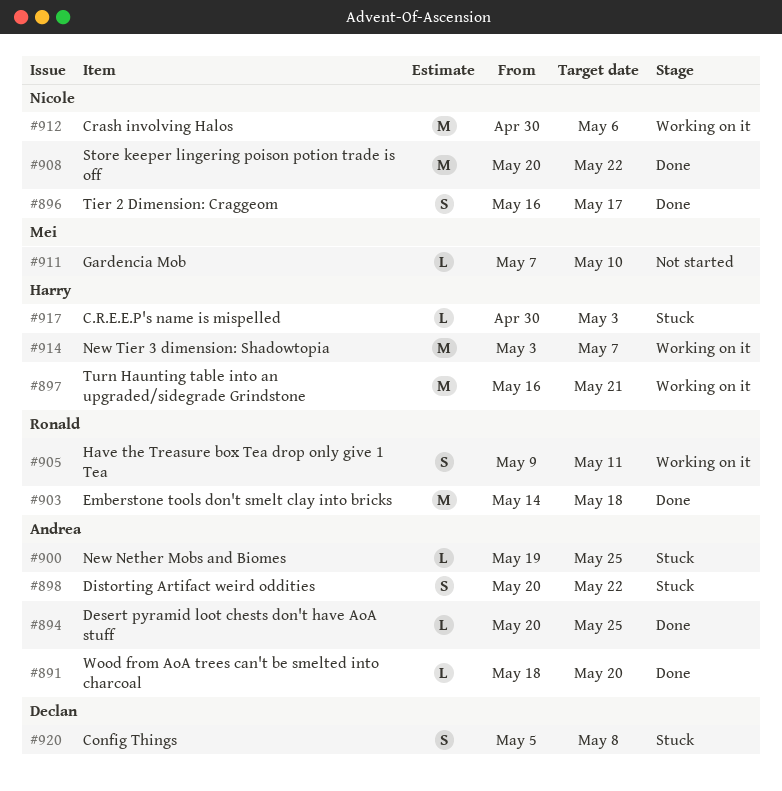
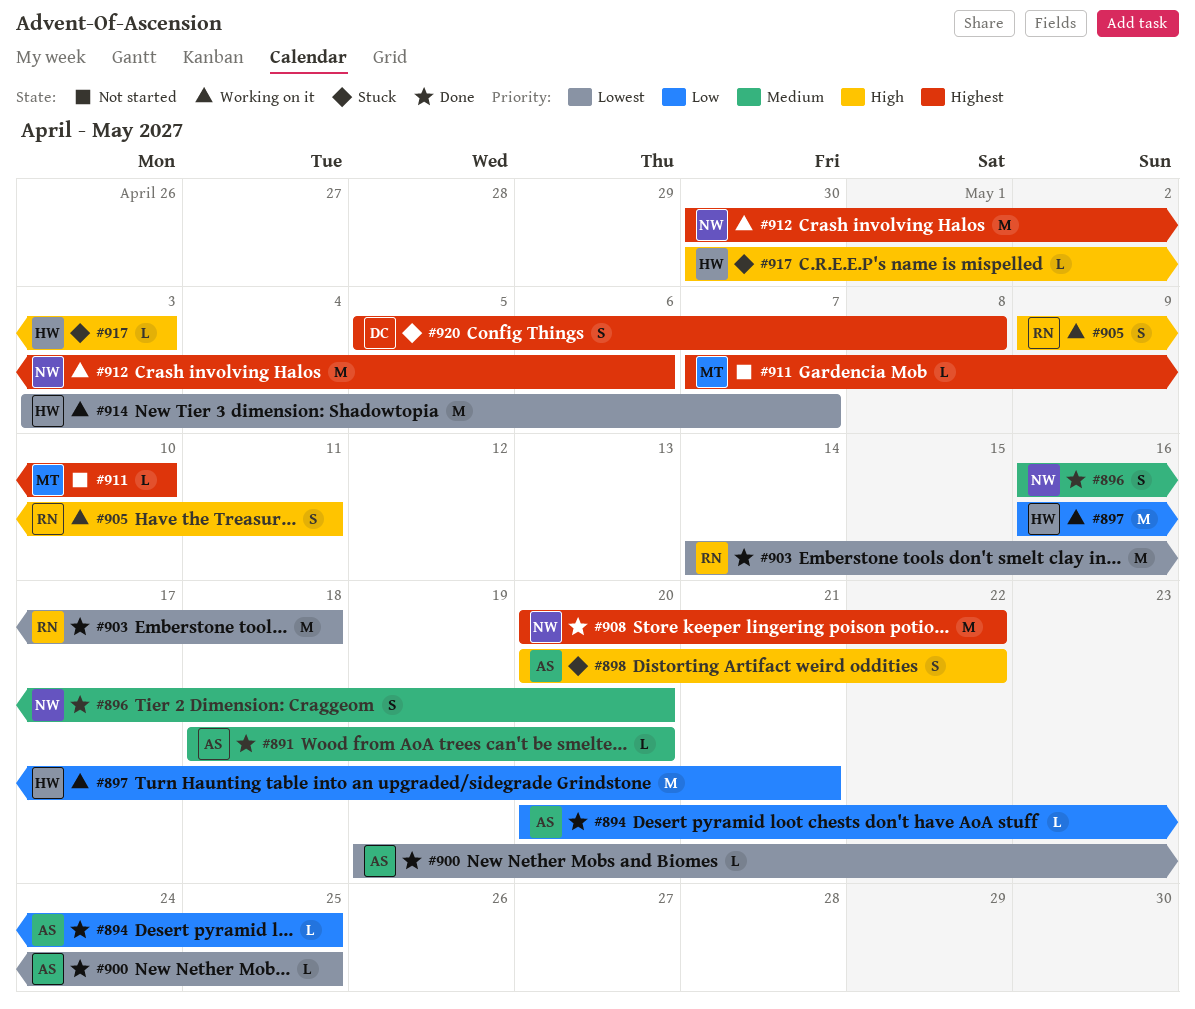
#896, due: May 17 -> May 20
#900, status: Stuck -> Done

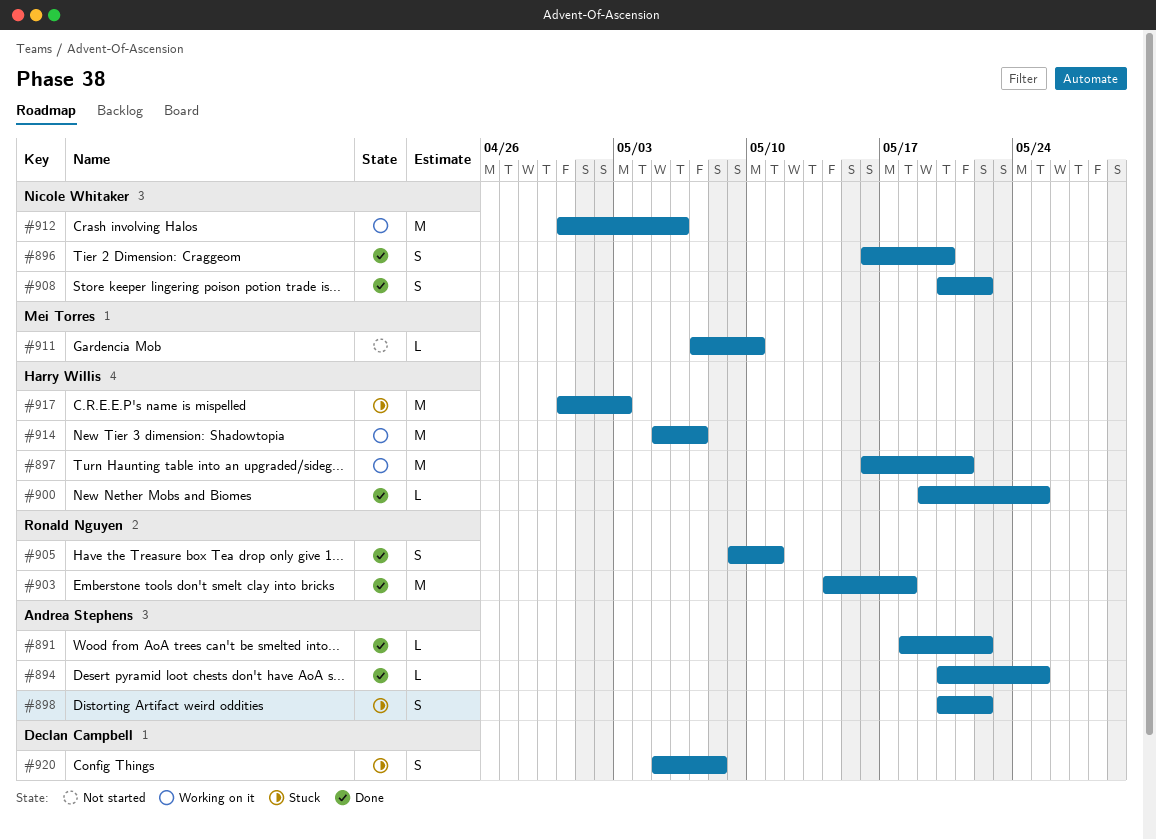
#891, due: May 20 -> May 22
#900, owner: Andrea Stephens -> Harry Willis
#905, status: Working on it -> Done
#908, estimate: M -> S
#914, start: May 3 -> May 5
#917, estimate: L -> M

